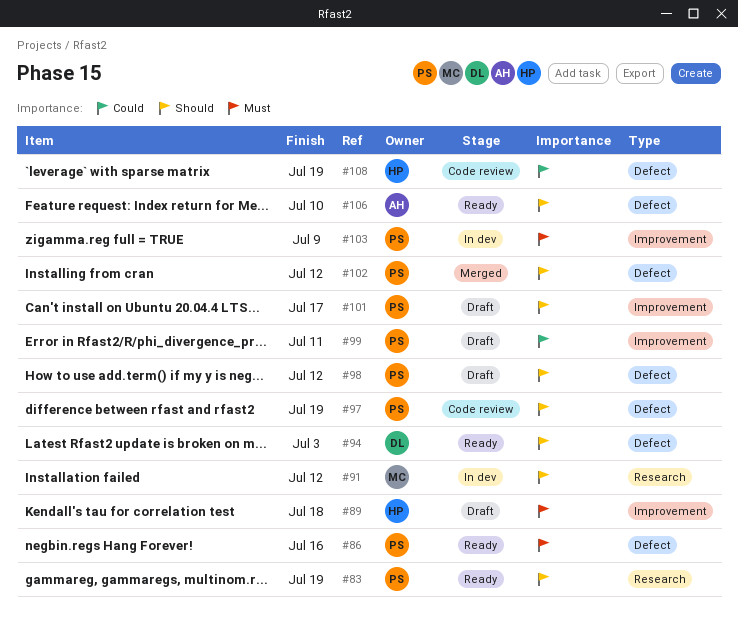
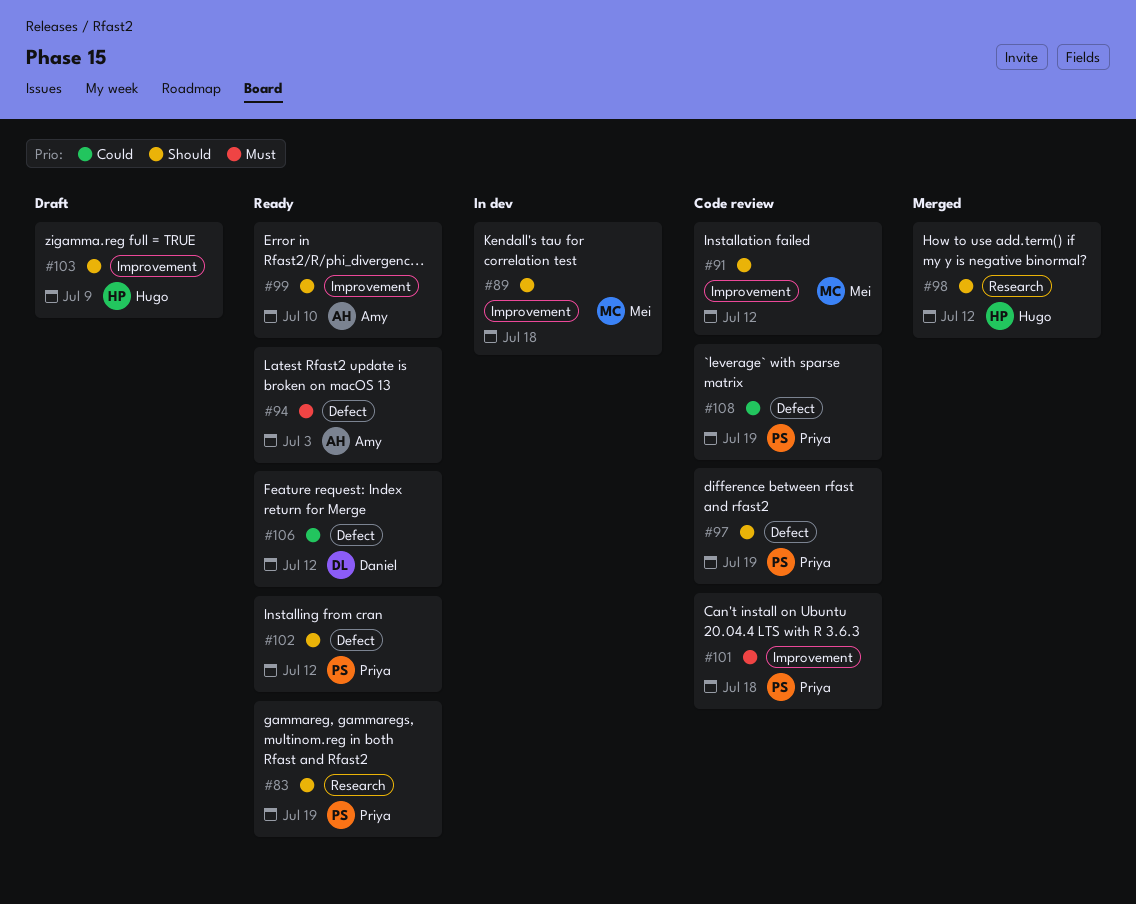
#86: present -> none
#89, status: Draft -> In dev
#89, owner: Hugo -> Mei
#89, priority: Must -> Should
#91, status: In dev -> Code review
#91, label: Research -> Improvement
#94, owner: Daniel -> Amy
#94, priority: Should -> Must
#98, status: Draft -> Merged
#98, owner: Priya -> Hugo
#98, label: Defect -> Research
#99, status: Draft -> Ready
#99, owner: Priya -> Amy
#99, priority: Could -> Should
#99, due: Jul 11 -> Jul 10
#101, status: Draft -> Code review
#101, priority: Should -> Must
#101, due: Jul 17 -> Jul 18
#102, status: Merged -> Ready
#103, status: In dev -> Draft
#103, owner: Priya -> Hugo
#103, priority: Must -> Should
#106, owner: Amy -> Daniel
#106, priority: Should -> Could
#106, due: Jul 10 -> Jul 12
#108, owner: Hugo -> Priya

